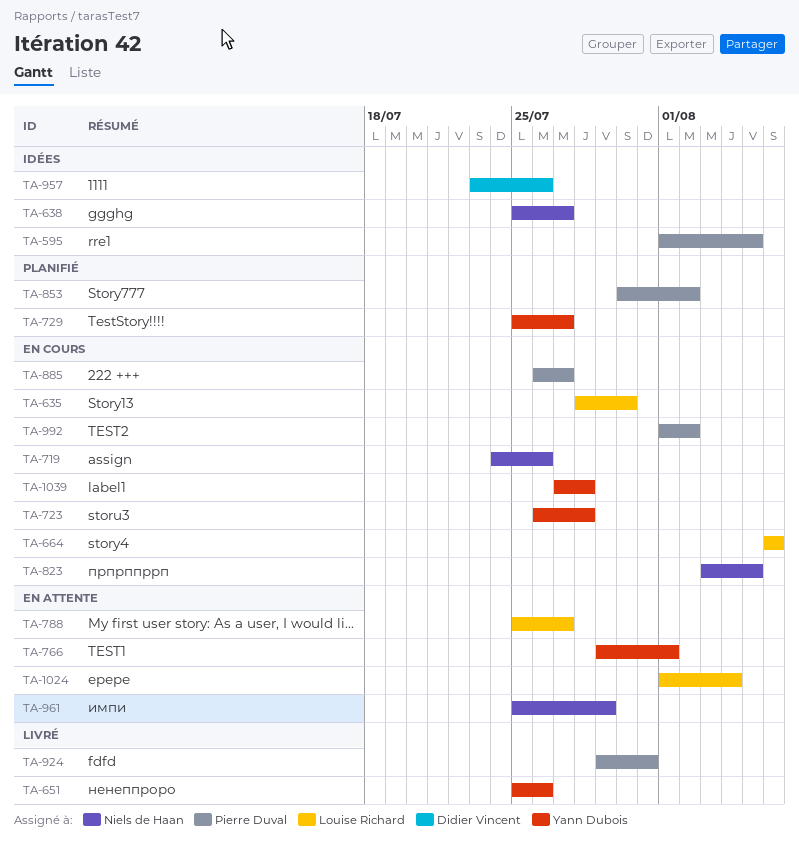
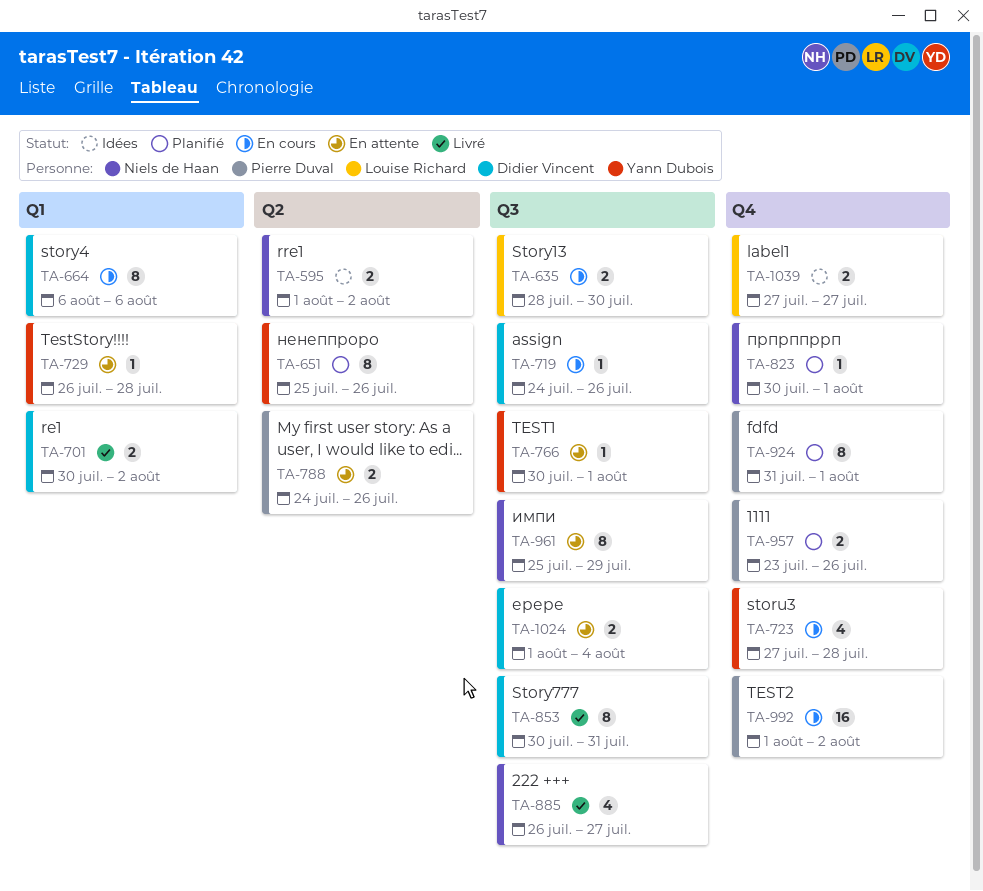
TA-595, owner: Pierre Duval -> Niels de Haan
TA-595, due: Aug 5 -> Aug 2
TA-638: present -> none
TA-651, status: Livré -> Planifié
TA-664, owner: Louise Richard -> Didier Vincent
TA-701: none -> present
TA-719, owner: Niels de Haan -> Didier Vincent
TA-723, start: Jul 26 -> Jul 27
TA-729, status: Planifié -> En attente
TA-729, start: Jul 25 -> Jul 26
TA-729, due: Jul 27 -> Jul 28
TA-766, start: Jul 29 -> Jul 30
TA-788, owner: Louise Richard -> Pierre Duval
TA-788, start: Jul 25 -> Jul 24
TA-788, due: Jul 27 -> Jul 26
TA-823, status: En cours -> Planifié
TA-823, start: Aug 3 -> Jul 30
TA-823, due: Aug 5 -> Aug 1
TA-853, status: Planifié -> Livré
TA-853, owner: Pierre Duval -> Didier Vincent
TA-853, due: Aug 2 -> Jul 31
TA-885, status: En cours -> Livré
TA-885, owner: Pierre Duval -> Niels de Haan
TA-924, status: Livré -> Planifié
TA-924, start: Jul 29 -> Jul 31
TA-924, due: Jul 31 -> Aug 1
TA-957, status: Idées -> Planifié
TA-957, owner: Didier Vincent -> Pierre Duval
TA-1024, owner: Louise Richard -> Didier Vincent
TA-1039, status: En cours -> Idées
TA-1039, owner: Yann Dubois -> Louise Richard
TA-1039, due: Jul 28 -> Jul 27

